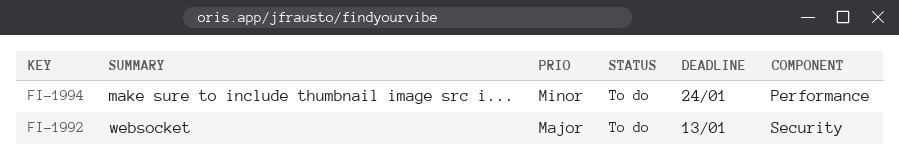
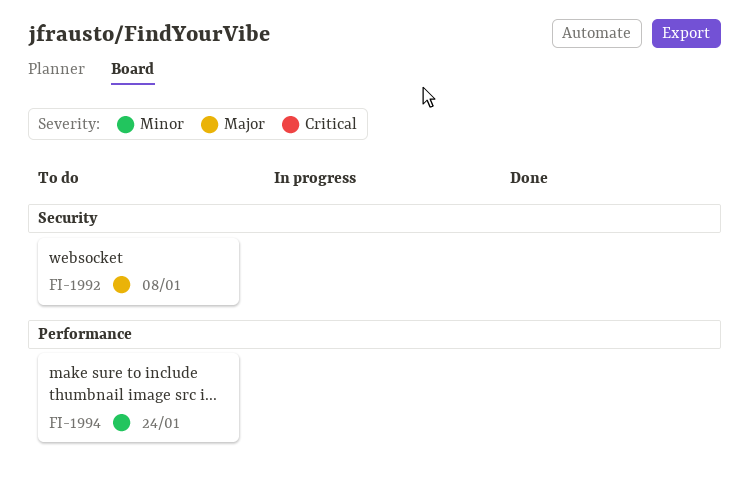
FI-1992, due: Jan 13 -> Jan 8

